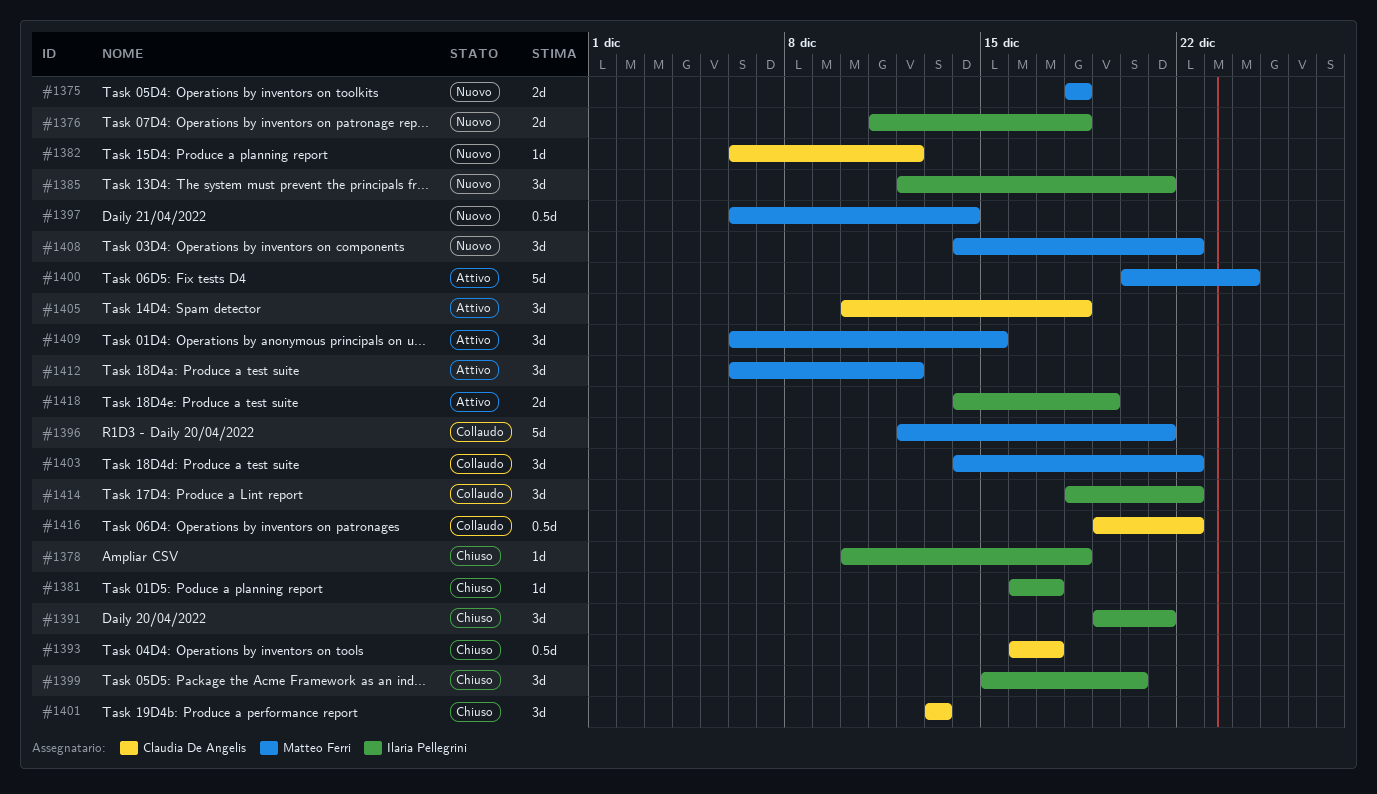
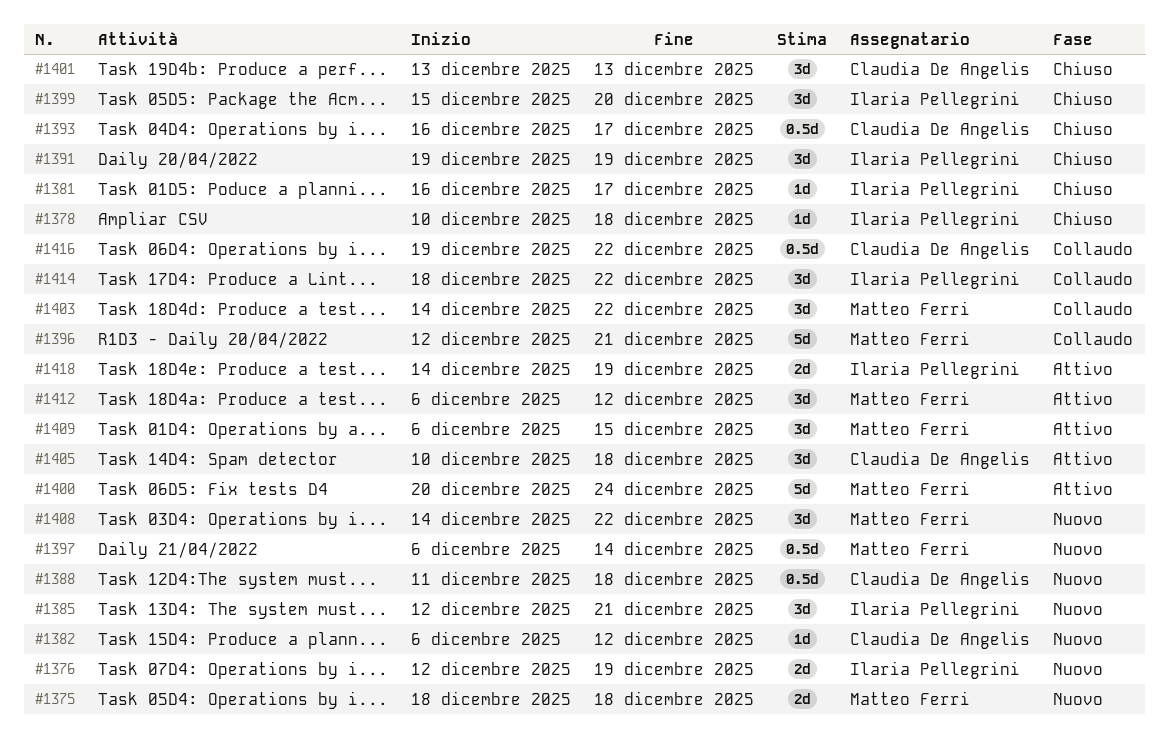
#1376, start: Dec 11 -> Dec 12
#1376, due: Dec 18 -> Dec 19
#1388: none -> present
#1391, due: Dec 21 -> Dec 19

